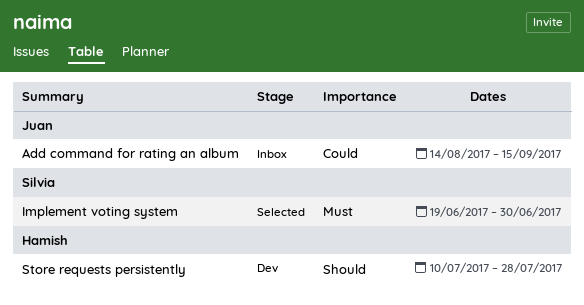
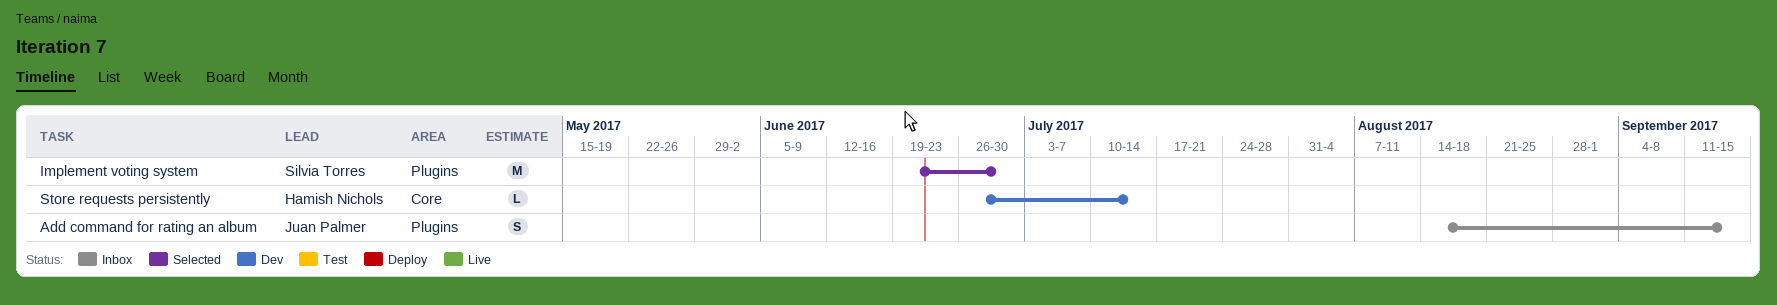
Store requests persistently, start: Jul 10 -> Jun 26
Store requests persistently, due: Jul 28 -> Jul 14

